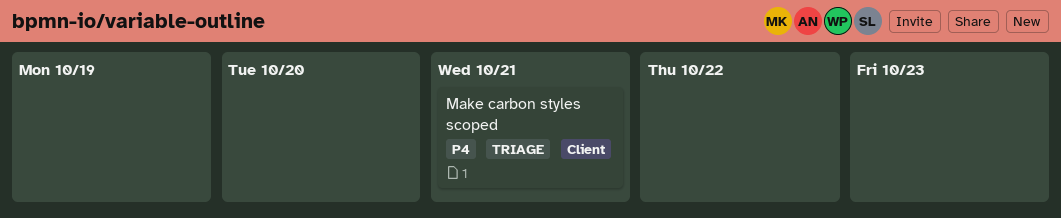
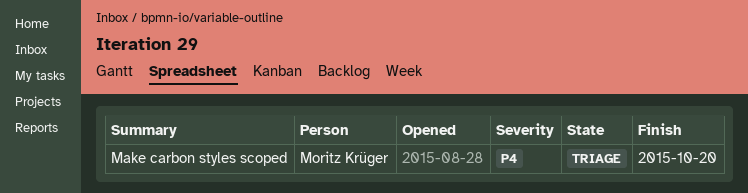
Make carbon styles scoped, due: Oct 21 -> Oct 20

